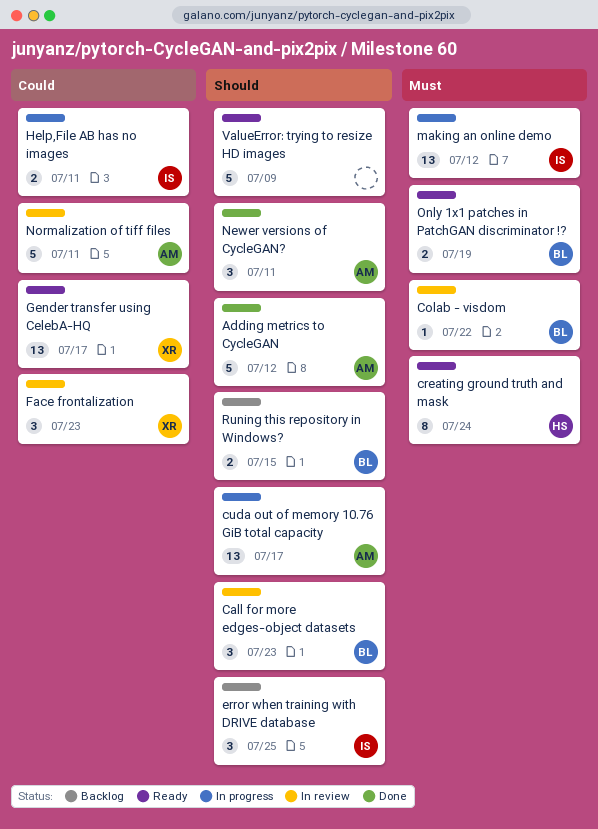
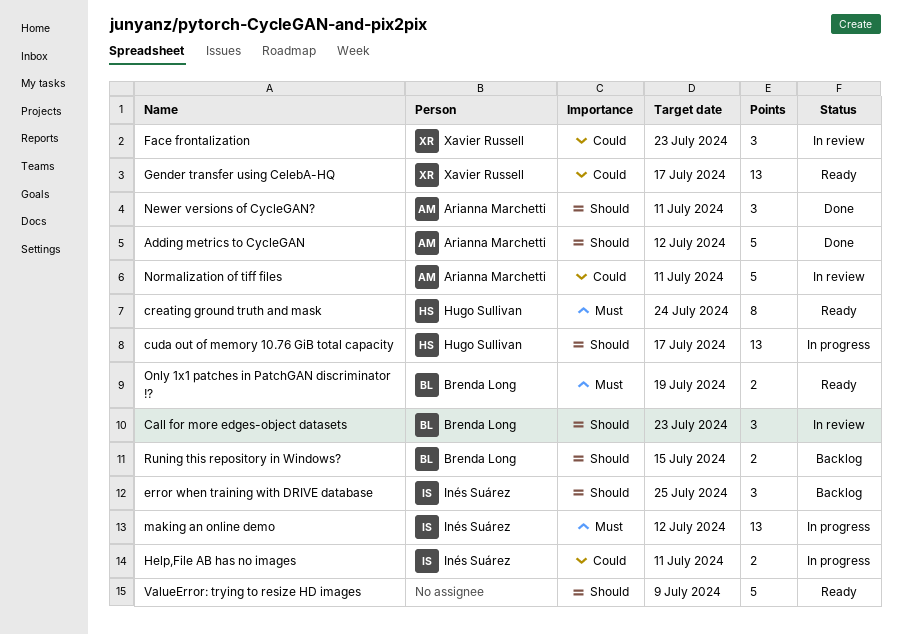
Colab - visdom: present -> none
cuda out of memory 10.76 GiB total capacity, owner: Arianna Marchetti -> Hugo Sullivan

